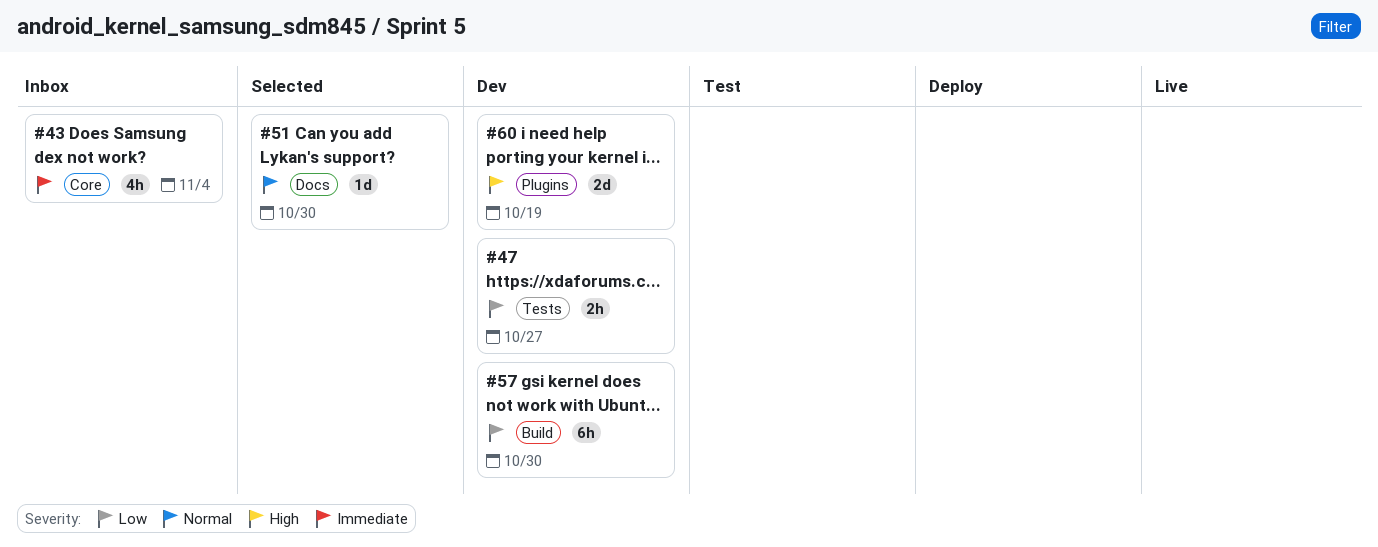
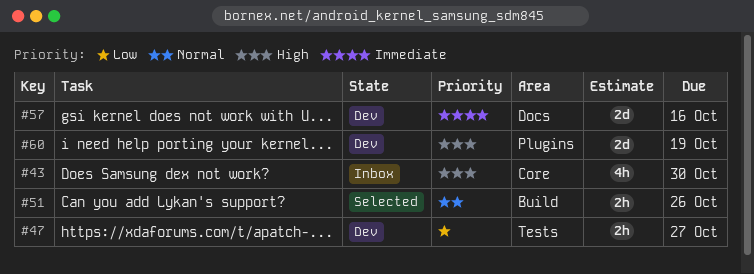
#43, priority: Immediate -> High
#43, due: Nov 4 -> Oct 30
#51, label: Docs -> Build
#51, estimate: 1d -> 2h
#51, due: Oct 30 -> Oct 26
#57, priority: Low -> Immediate
#57, label: Build -> Docs
#57, estimate: 6h -> 2d
#57, due: Oct 30 -> Oct 16

